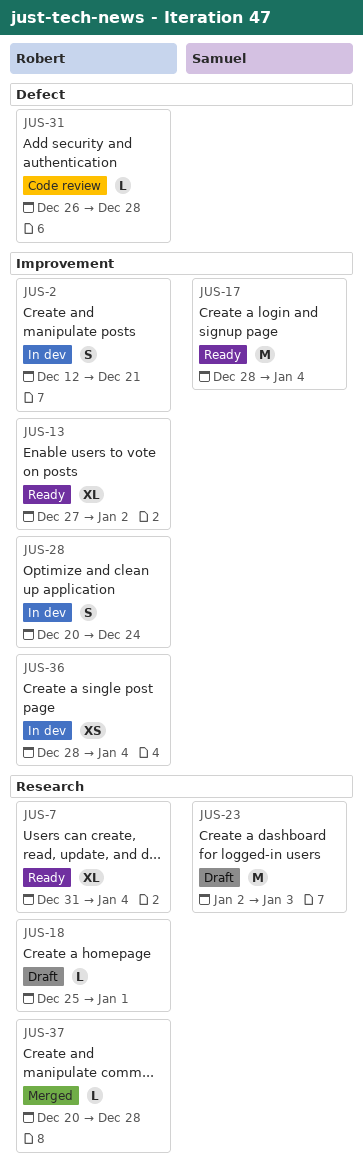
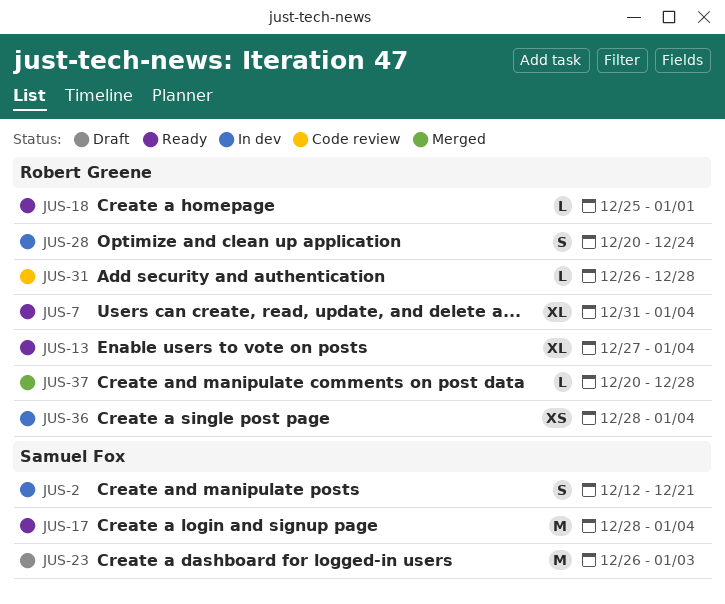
JUS-2, owner: Robert Greene -> Samuel Fox
JUS-13, due: Jan 2 -> Jan 4
JUS-18, status: Draft -> Ready
JUS-23, start: Jan 2 -> Dec 26

